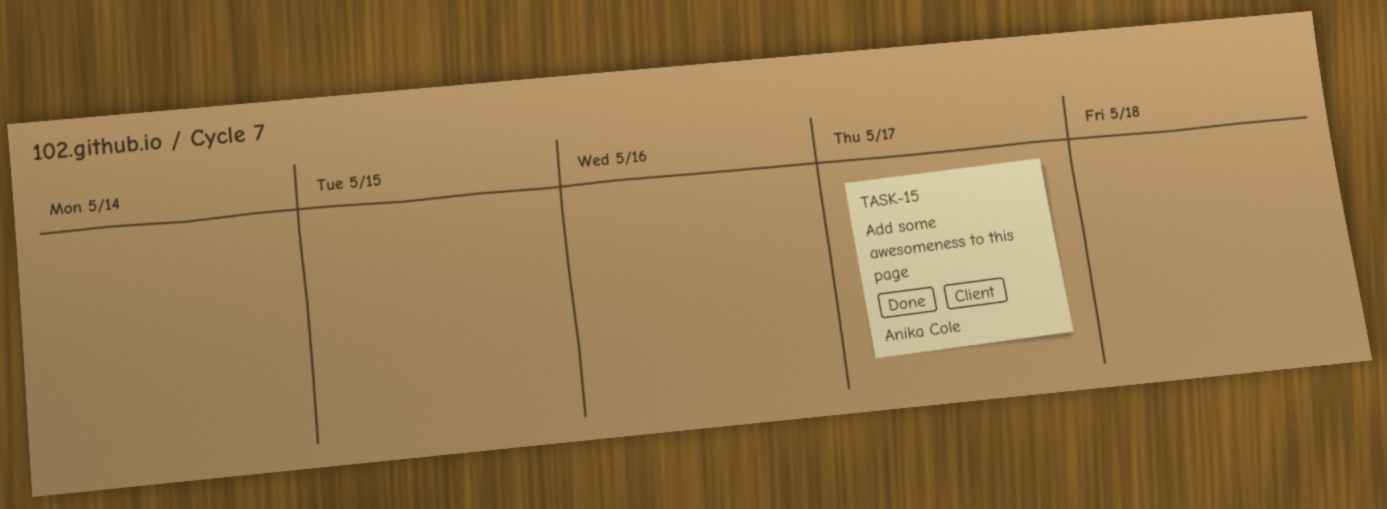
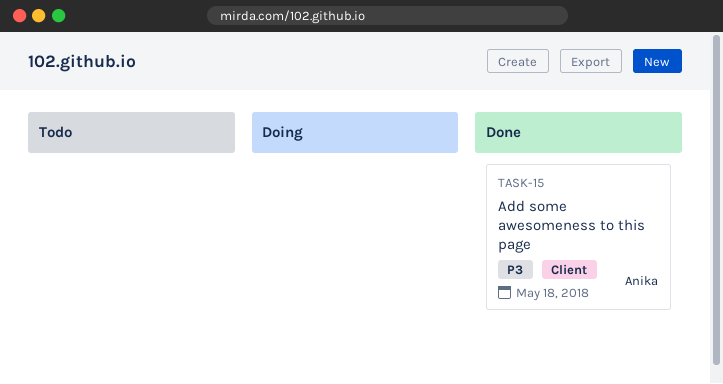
TASK-15, due: May 17 -> May 18

